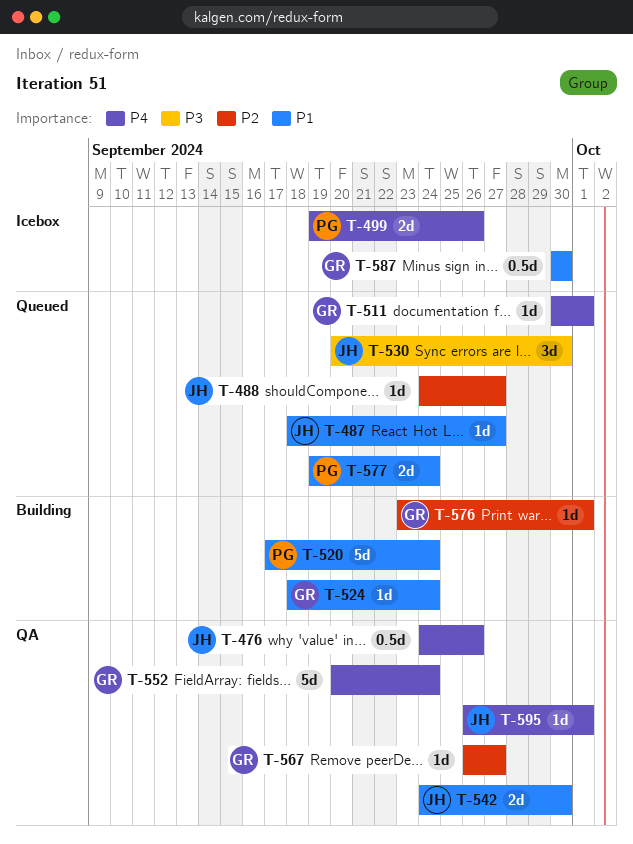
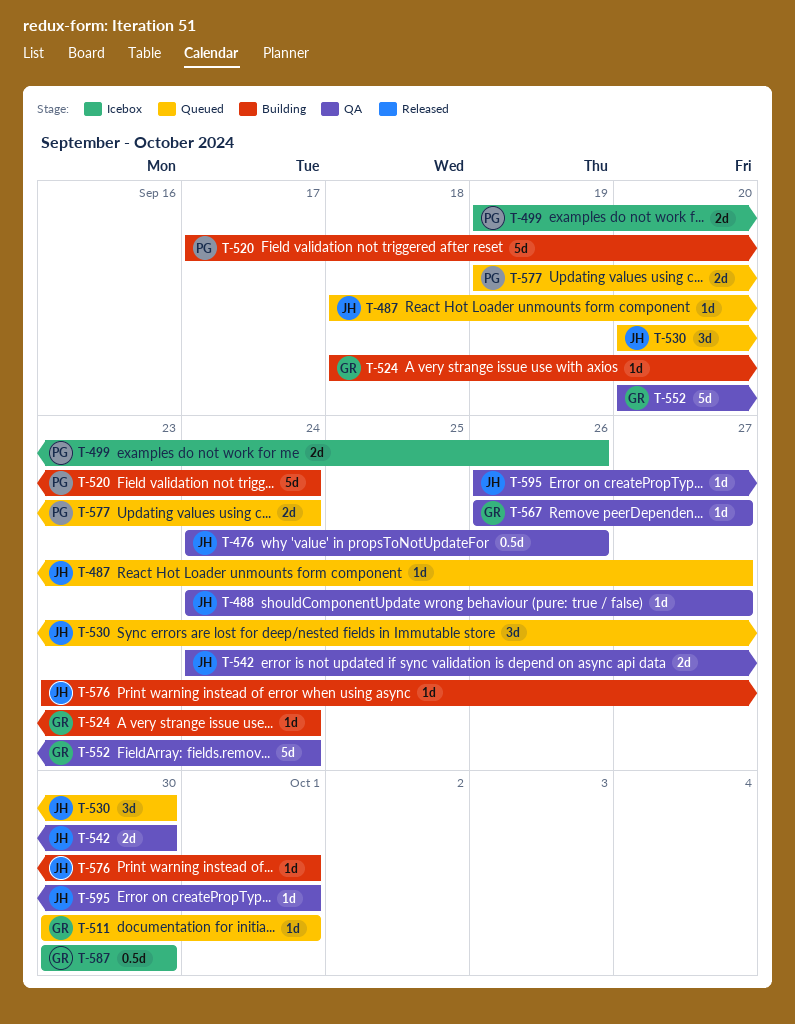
T-488, status: Queued -> QA
T-576, owner: GR -> JH

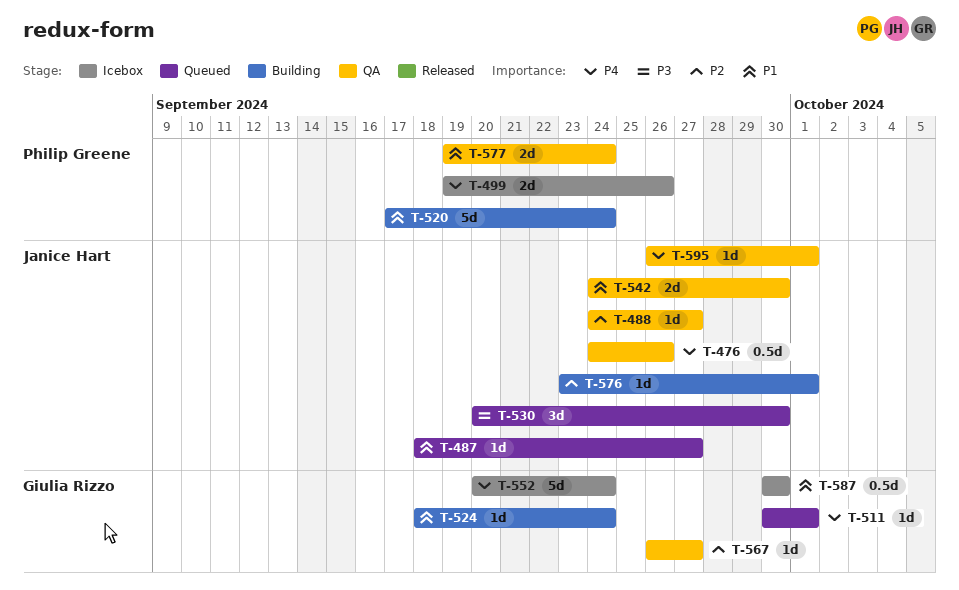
T-552, status: QA -> Icebox
T-577, status: Queued -> QA

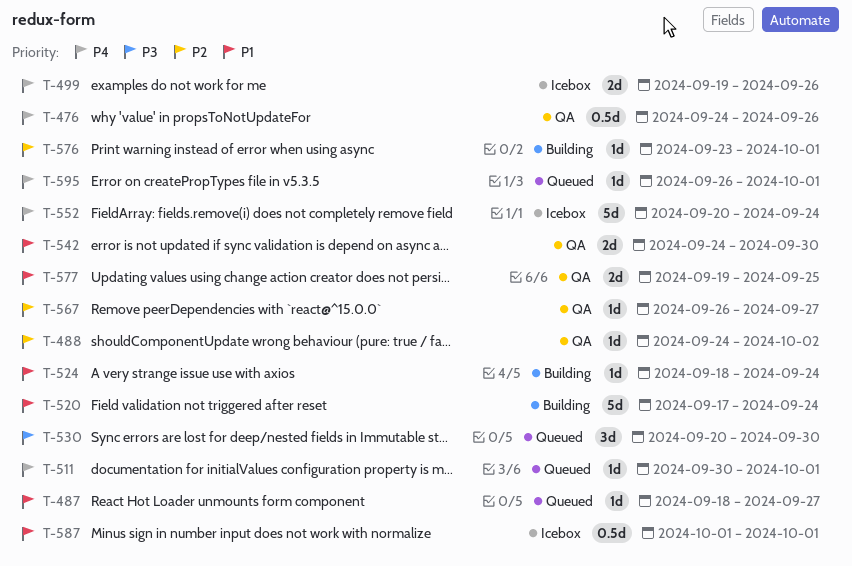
T-488, due: Sep 27 -> Oct 2
T-577, due: Sep 24 -> Sep 25
T-587, start: Sep 30 -> Oct 1
T-587, due: Sep 30 -> Oct 1
T-595, status: QA -> Queued

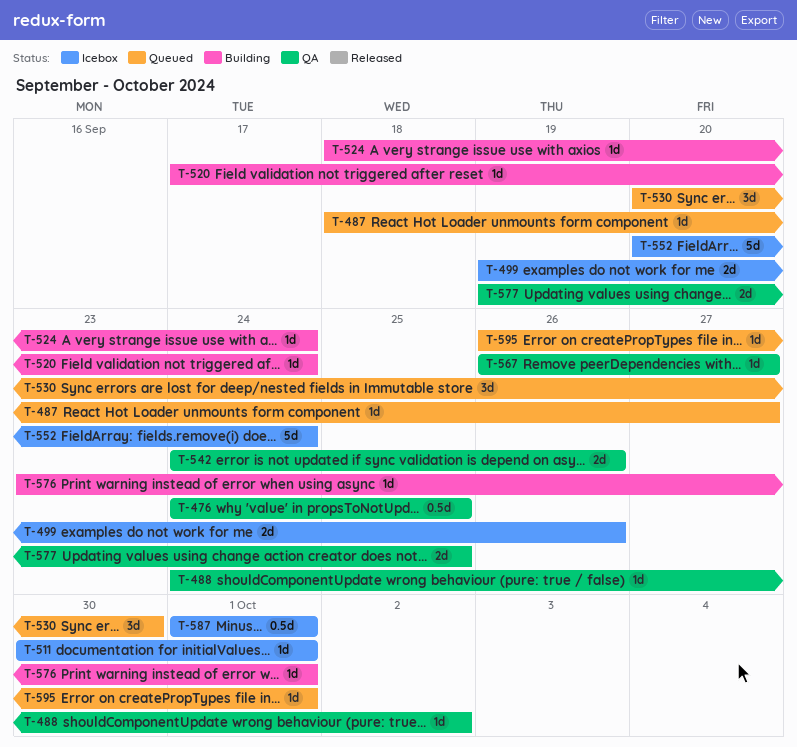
T-476, due: Sep 26 -> Sep 25
T-511, status: Queued -> Icebox
T-520, estimate: 5d -> 1d
T-542, due: Sep 30 -> Sep 26

